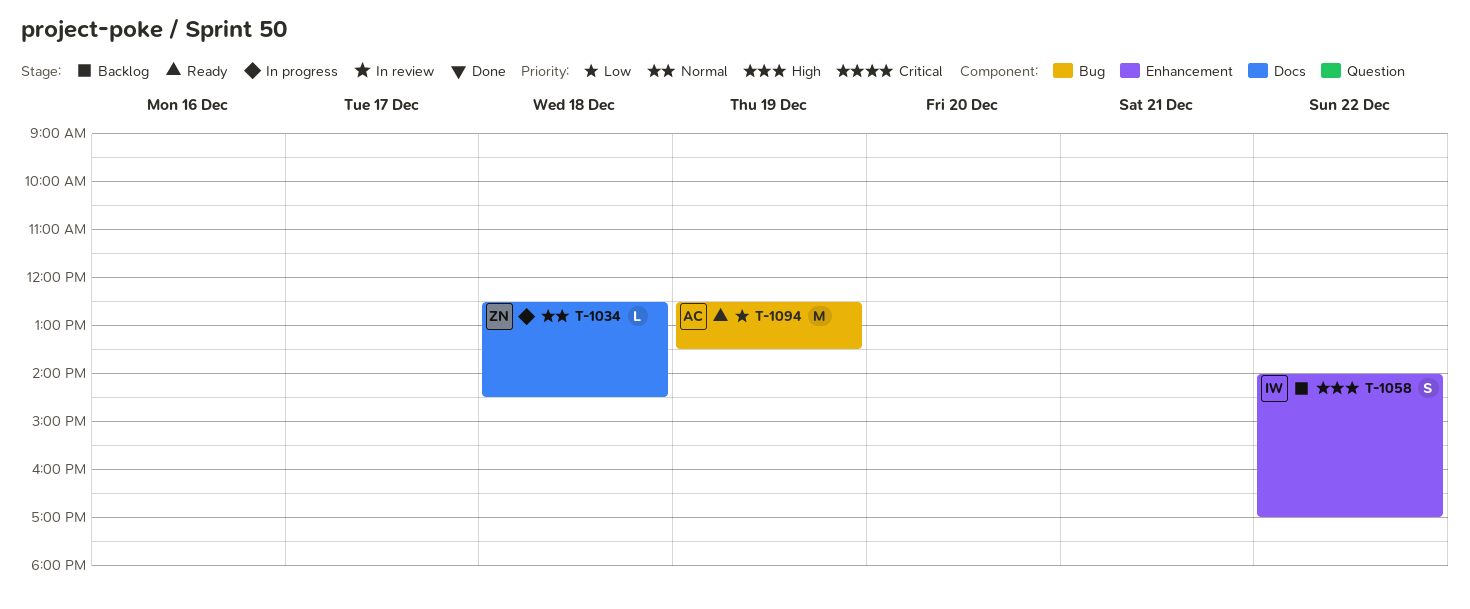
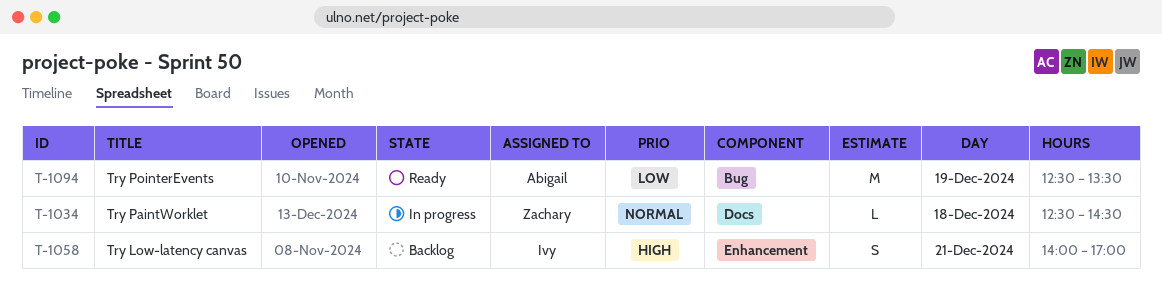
T-1058, day: Dec 22 -> Dec 21

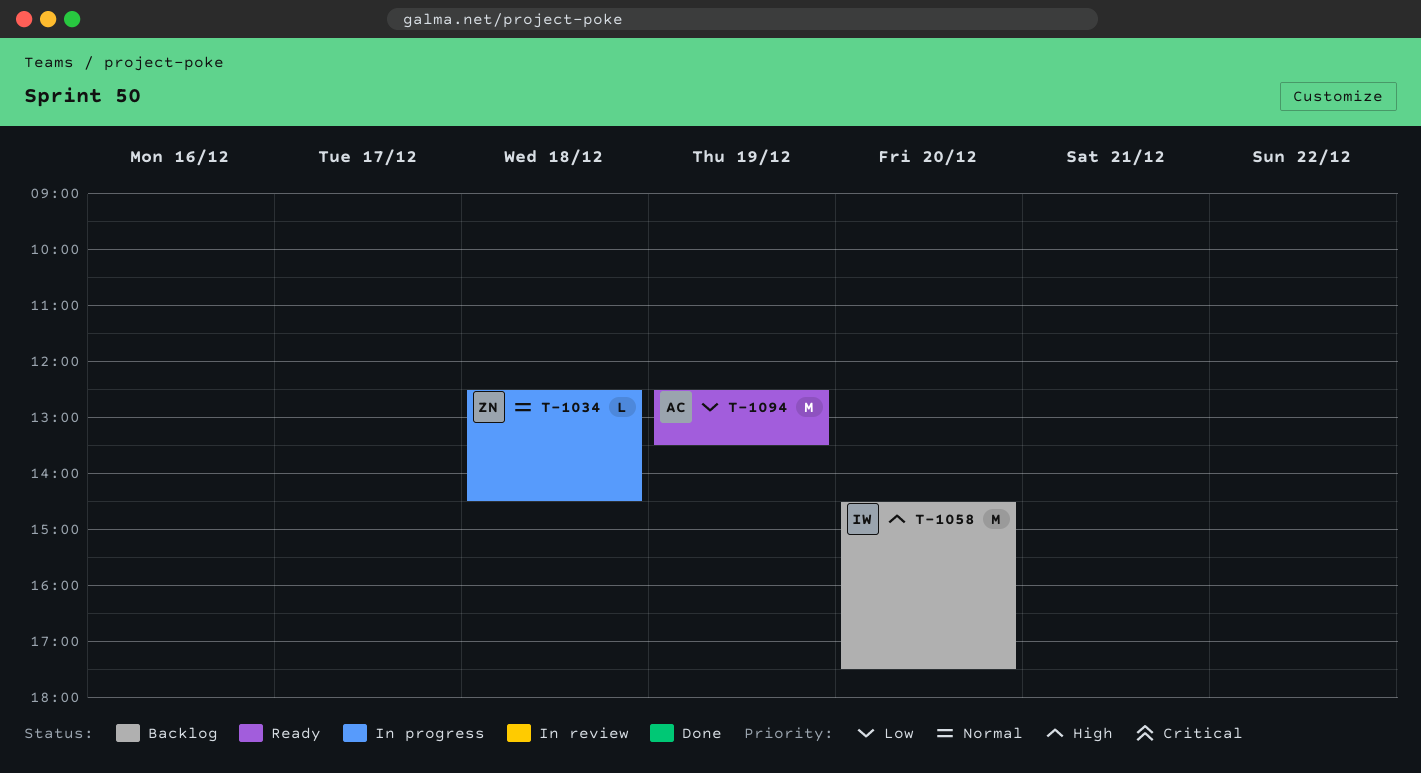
T-1058, estimate: S -> M
T-1058, day: Dec 21 -> Dec 20
T-1058, begins: 14:00 -> 14:30
T-1058, ends: 17:00 -> 17:30

